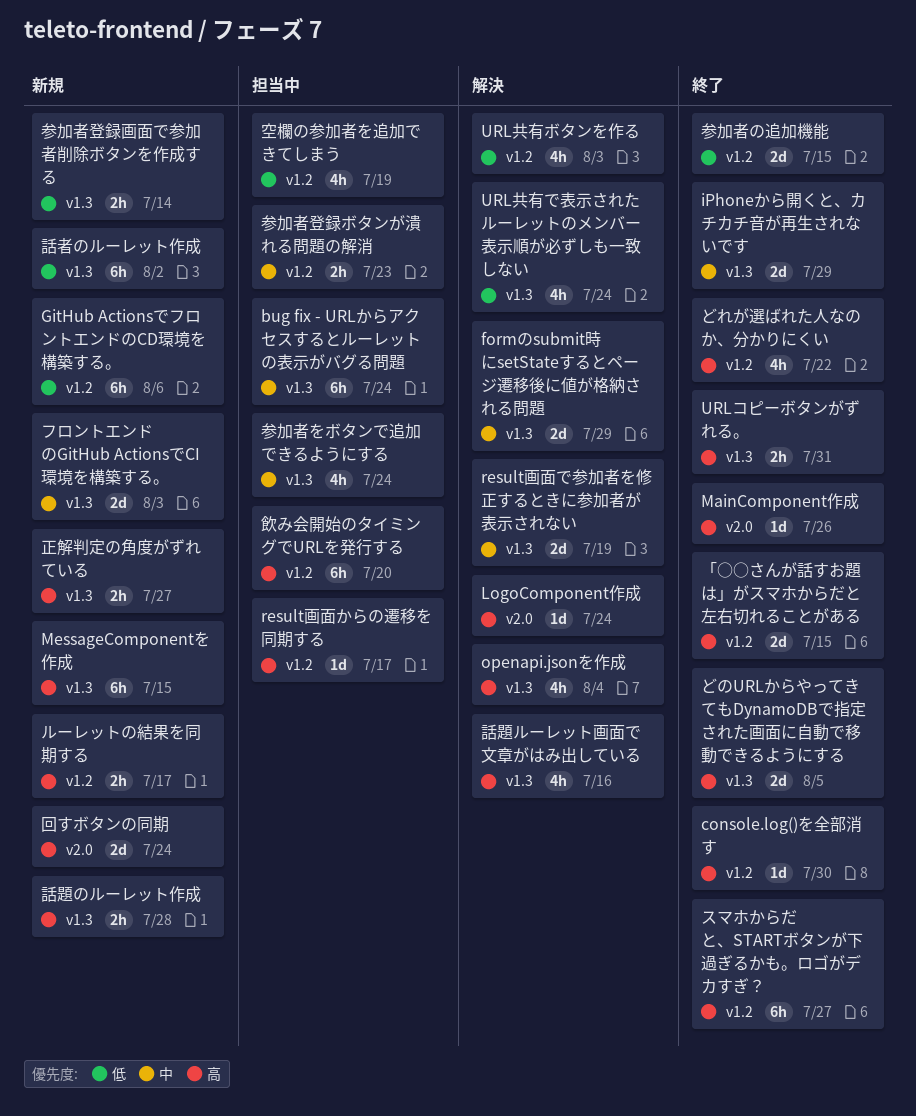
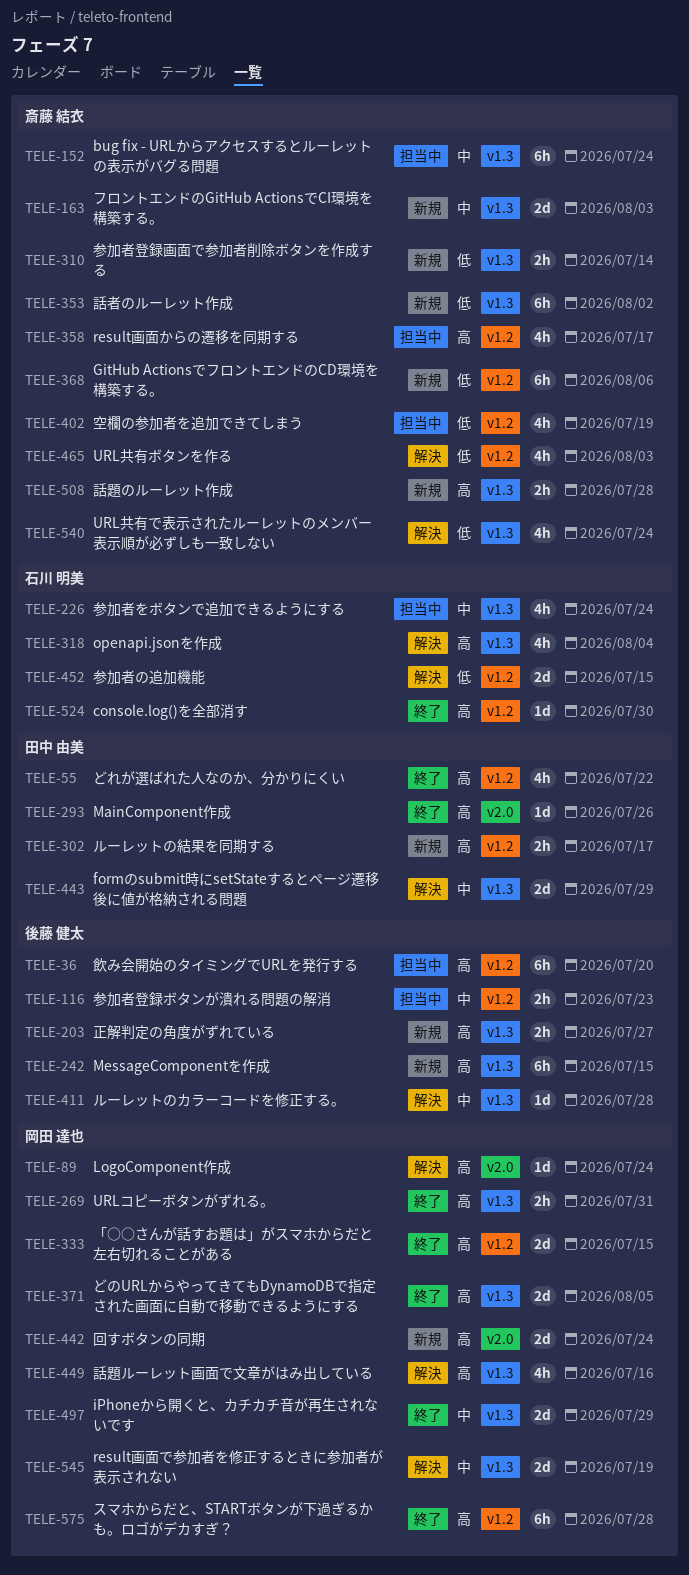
result画面からの遷移を同期する, estimate: 1d -> 4h
スマホからだと、STARTボタンが下過ぎるかも。ロゴがデカすぎ？, due: Jul 27 -> Jul 28
ルーレットのカラーコードを修正する。: none -> present
参加者の追加機能, status: 終了 -> 解決

